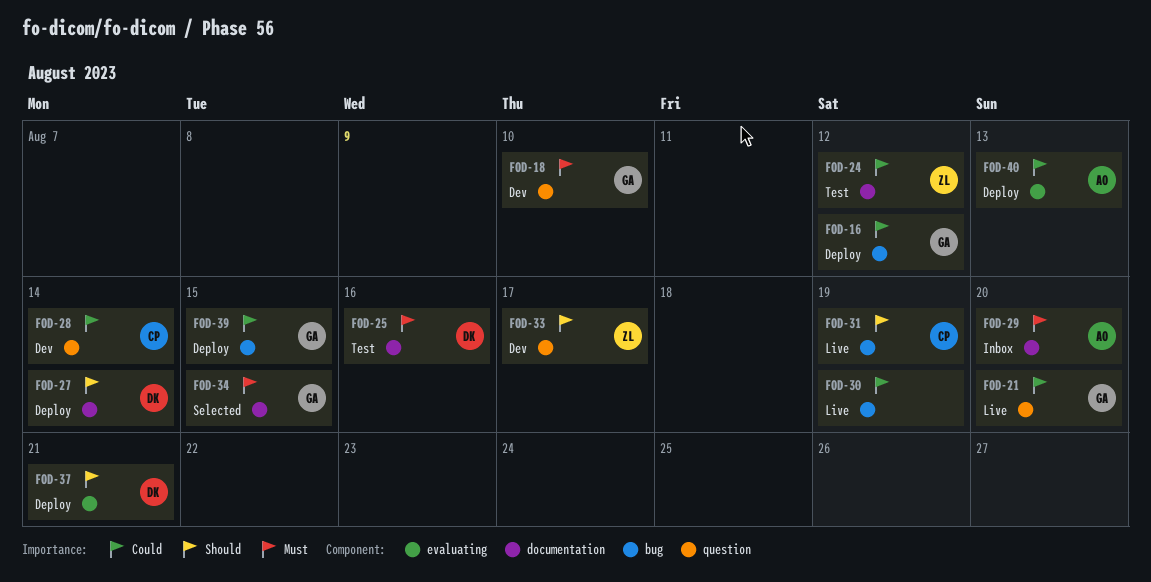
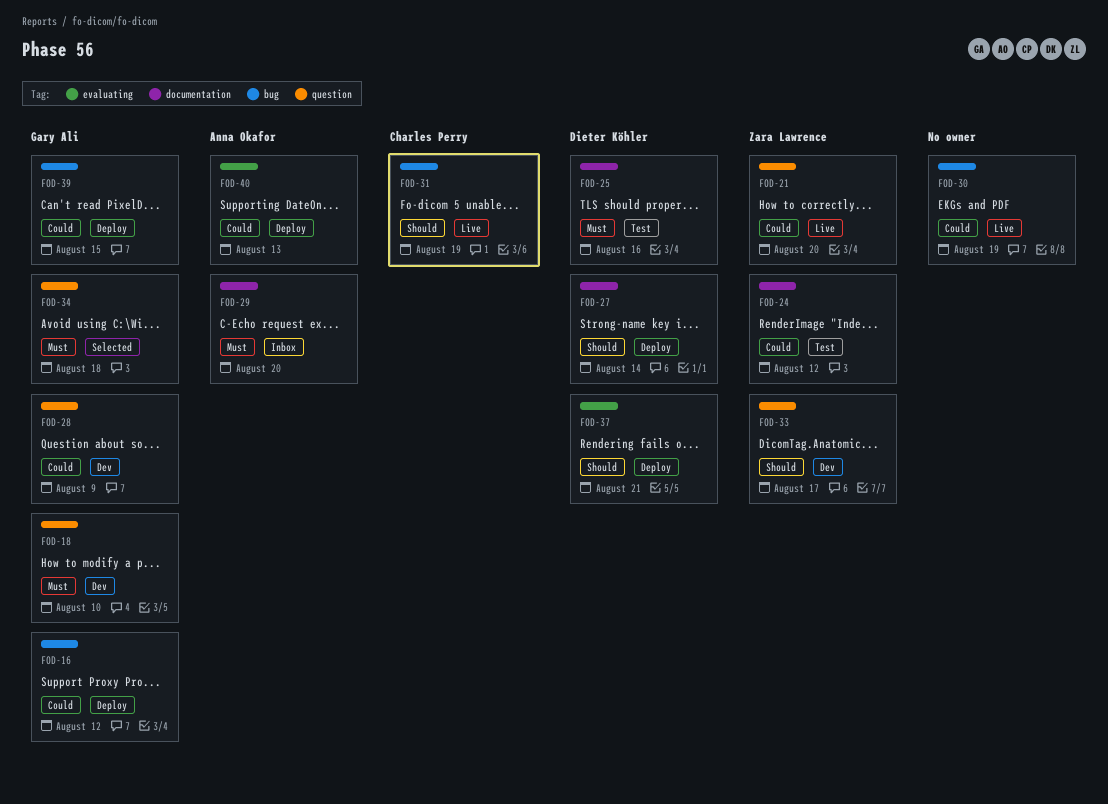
FOD-21, owner: Gary Ali -> Zara Lawrence
FOD-28, owner: Charles Perry -> Gary Ali
FOD-28, due: Aug 14 -> Aug 9
FOD-34, label: documentation -> question
FOD-34, due: Aug 15 -> Aug 18

